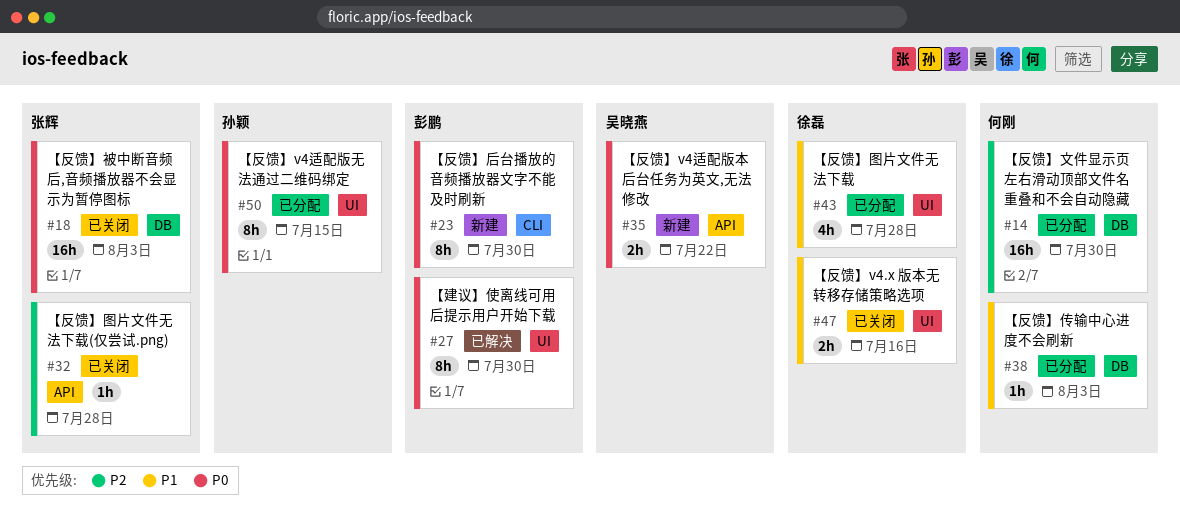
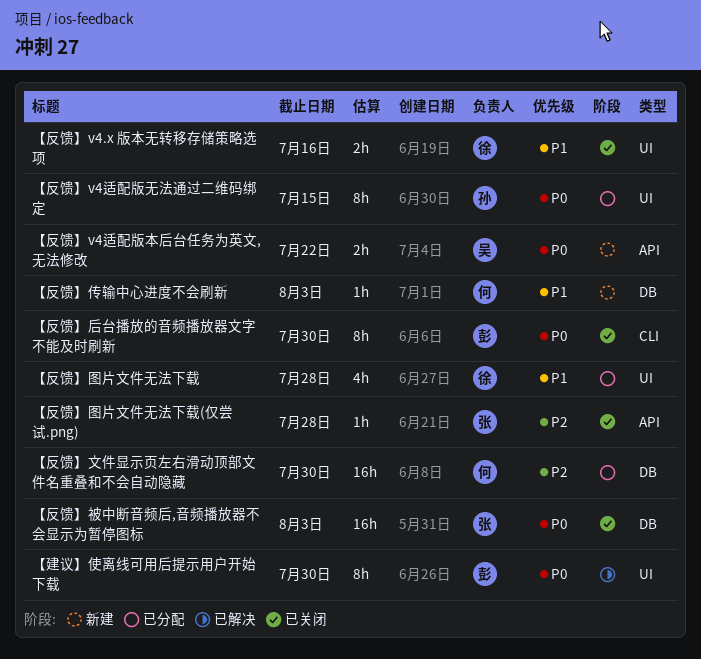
【反馈】传输中心进度不会刷新, status: 已分配 -> 新建
【反馈】后台播放的音频播放器文字不能及时刷新, status: 新建 -> 已关闭

